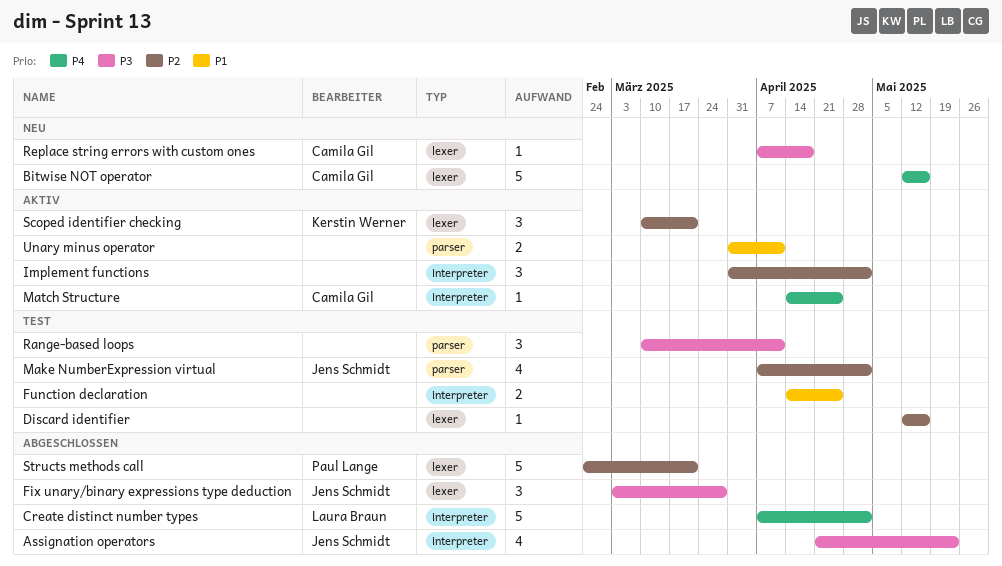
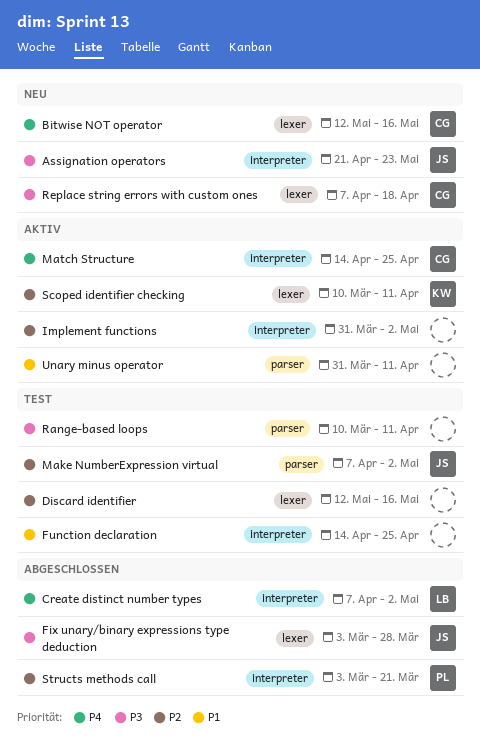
Assignation operators, status: Abgeschlossen -> Neu
Scoped identifier checking, due: Mar 21 -> Apr 11
Structs methods call, label: lexer -> interpreter
Structs methods call, start: Feb 24 -> Mar 3

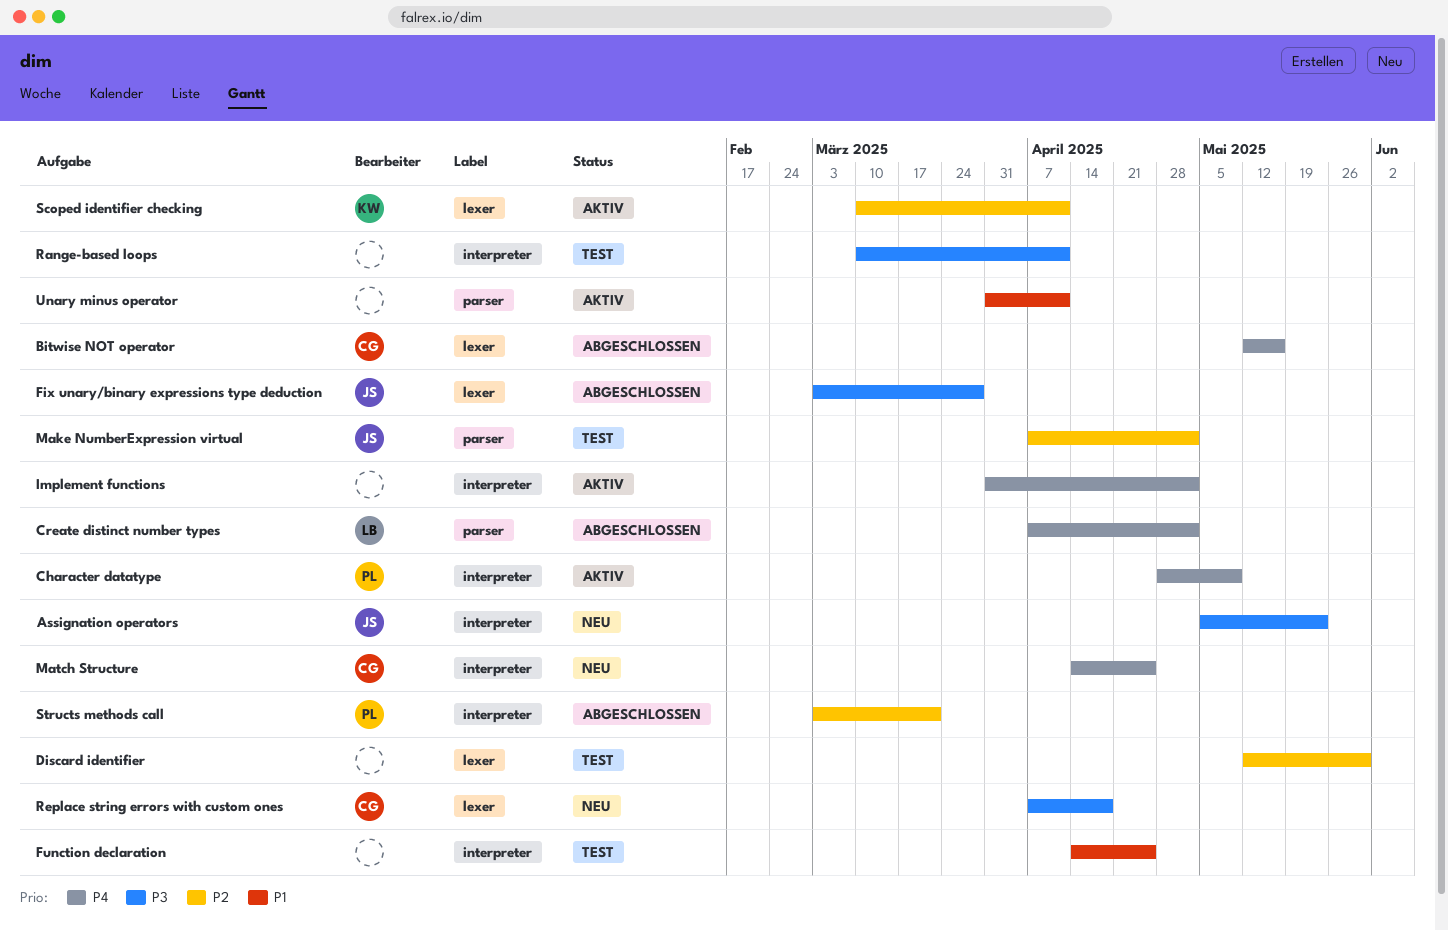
Assignation operators, start: Apr 21 -> May 5
Bitwise NOT operator, status: Neu -> Abgeschlossen
Character datatype: none -> present
Create distinct number types, label: interpreter -> parser
Discard identifier, due: May 16 -> May 30
Implement functions, priority: P2 -> P4
Match Structure, status: Aktiv -> Neu
Range-based loops, label: parser -> interpreter

